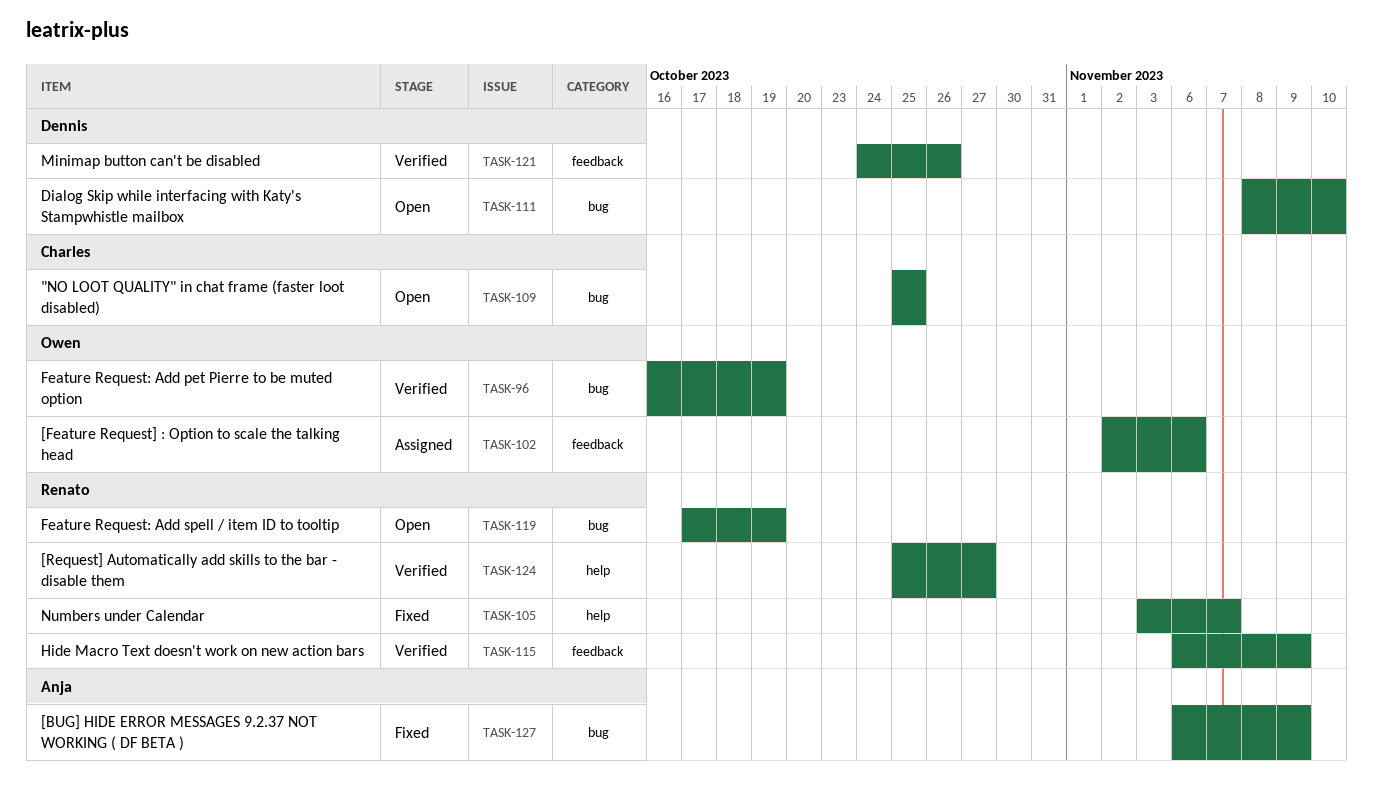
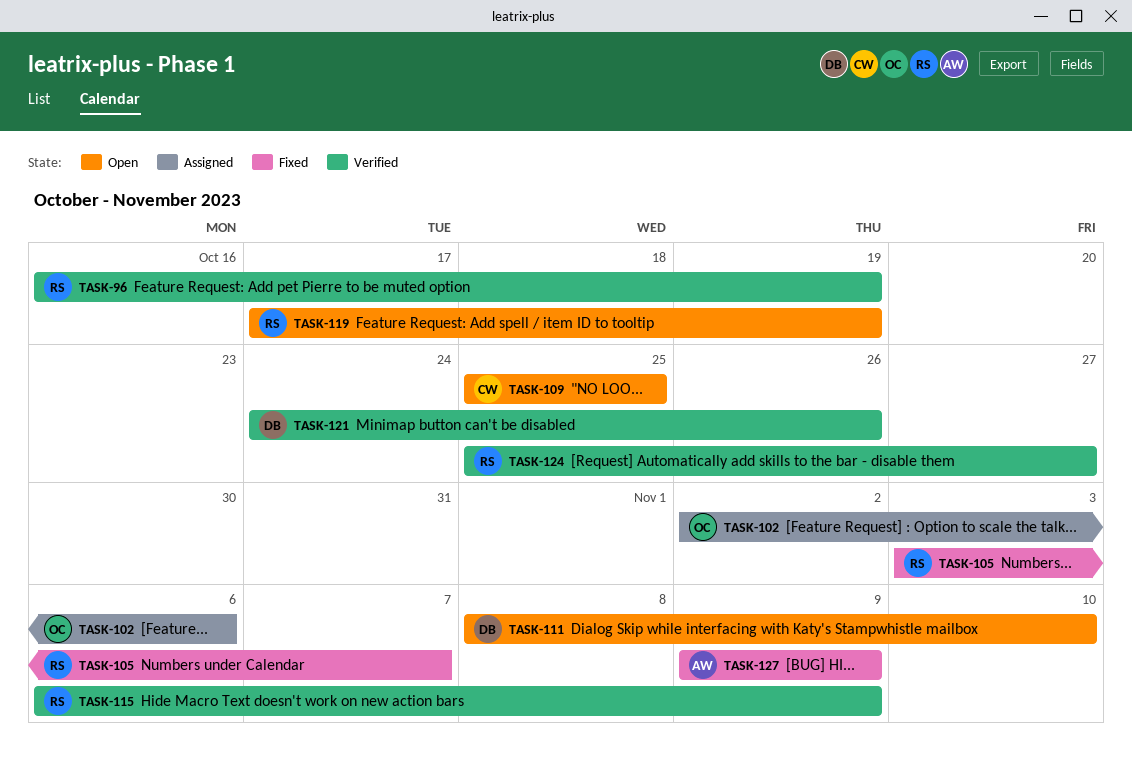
TASK-96, owner: Owen -> Renato
TASK-127, start: Nov 6 -> Nov 9

